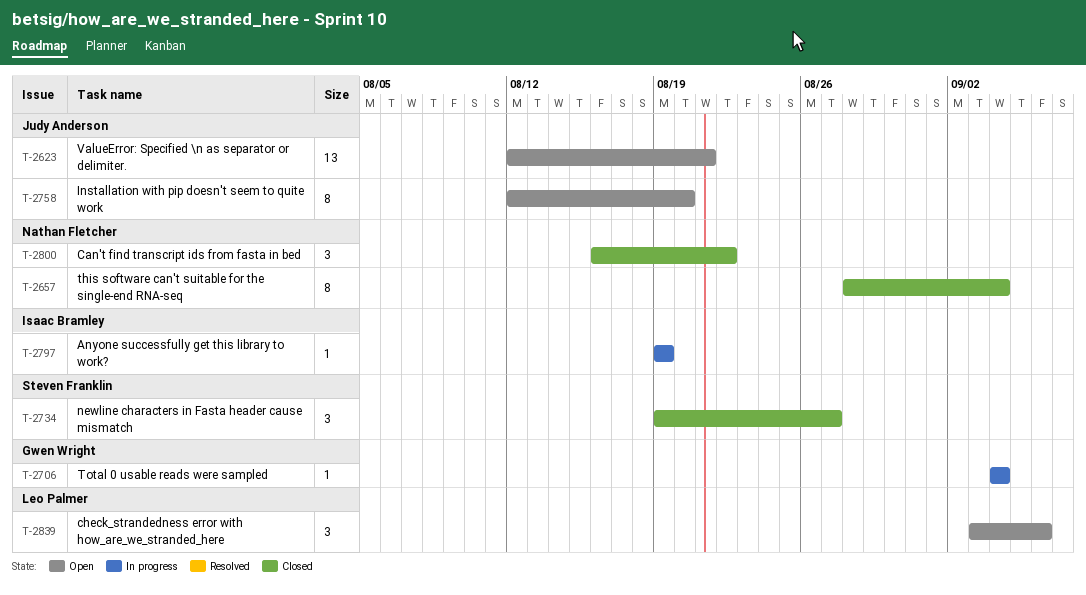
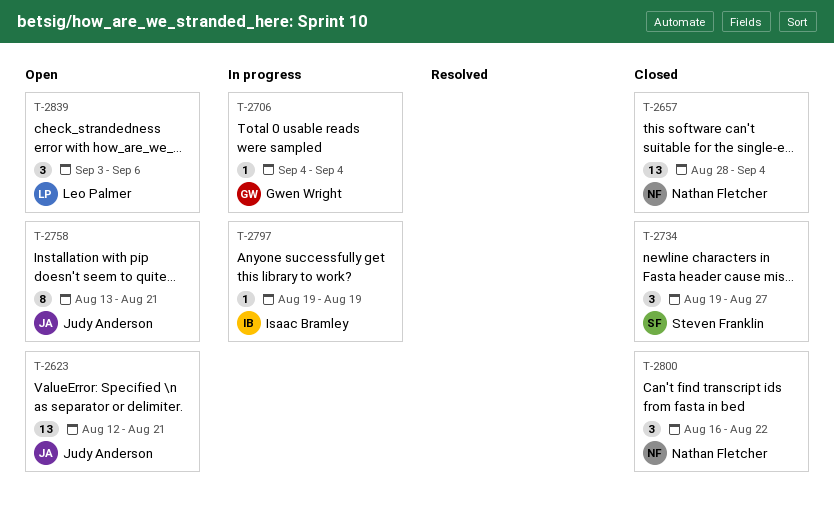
T-2657, estimate: 8 -> 13
T-2758, start: Aug 12 -> Aug 13
T-2758, due: Aug 20 -> Aug 21

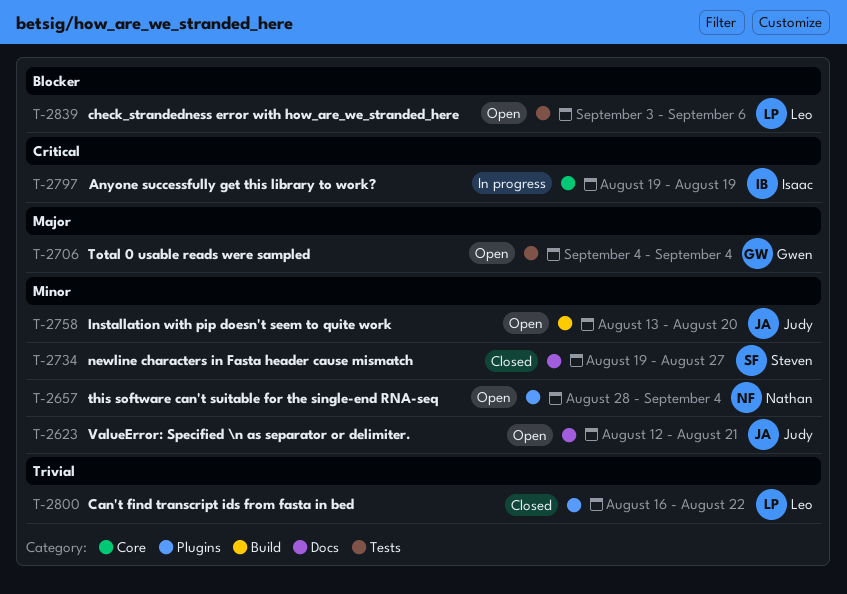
T-2657, status: Closed -> Open
T-2706, status: In progress -> Open
T-2758, due: Aug 21 -> Aug 20
T-2800, owner: Nathan Fletcher -> Leo Palmer

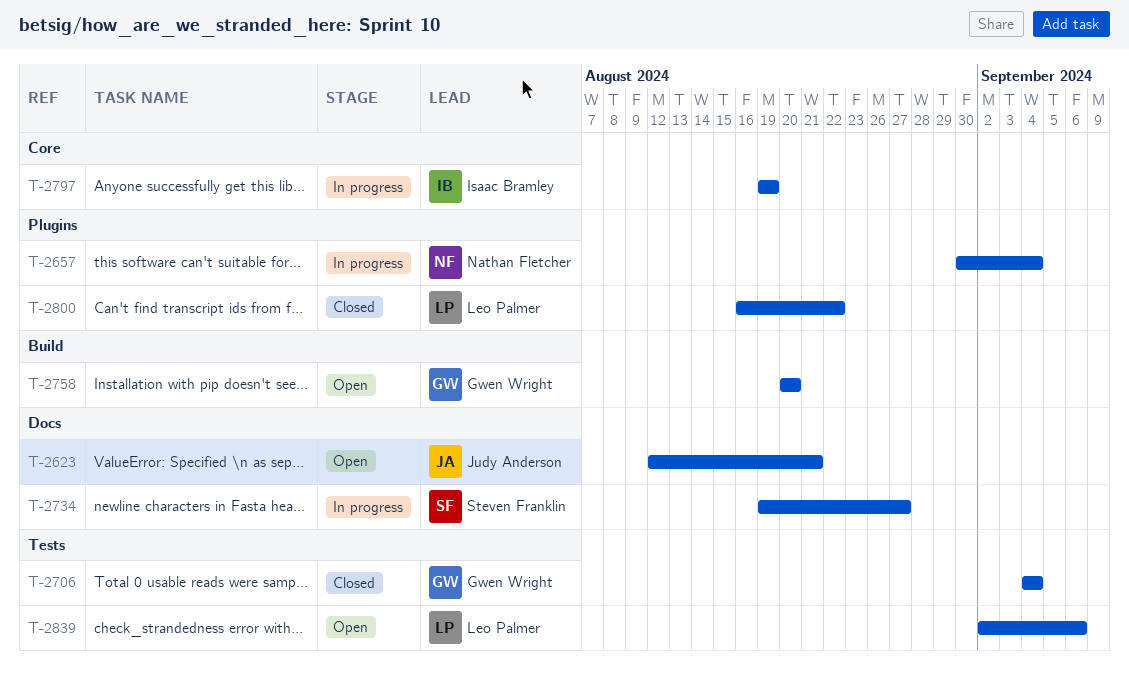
T-2657, status: Open -> In progress
T-2657, start: Aug 28 -> Aug 30
T-2706, status: Open -> Closed
T-2734, status: Closed -> In progress
T-2758, owner: Judy Anderson -> Gwen Wright
T-2758, start: Aug 13 -> Aug 20
T-2839, start: Sep 3 -> Sep 2

